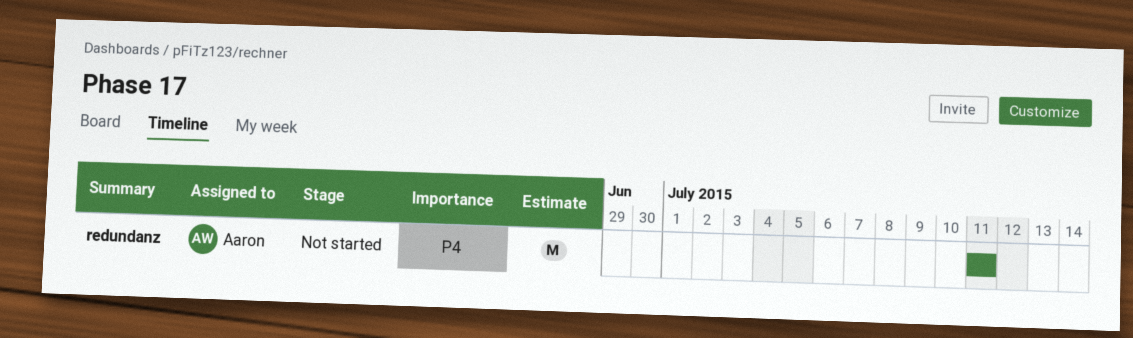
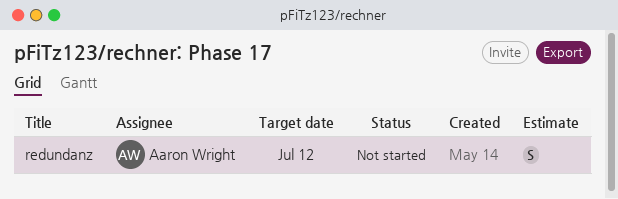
redundanz, estimate: M -> S
redundanz, due: Jul 11 -> Jul 12

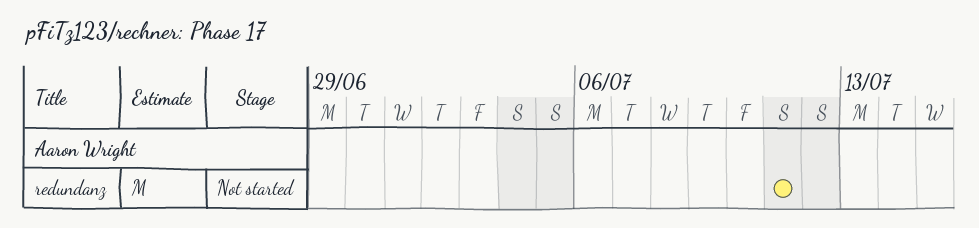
redundanz, estimate: S -> M
redundanz, due: Jul 12 -> Jul 11

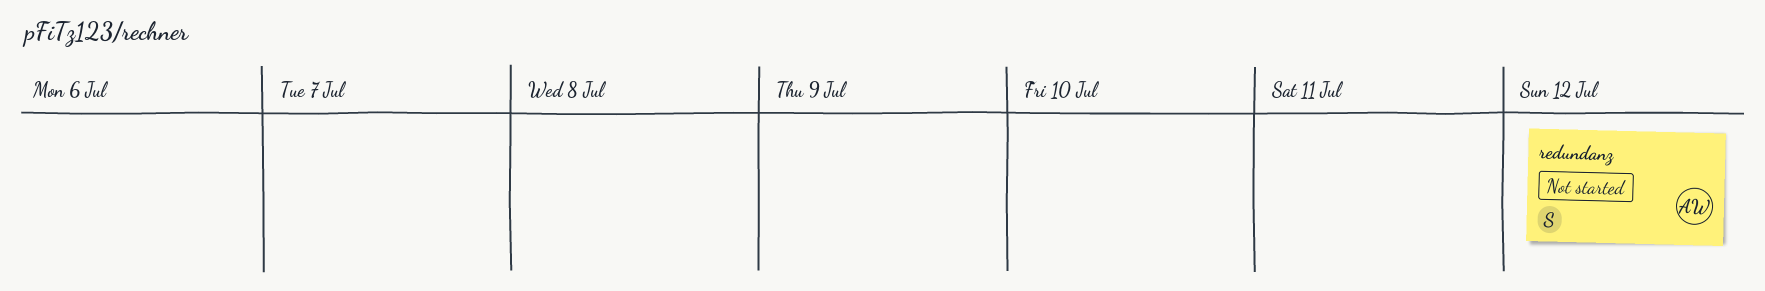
redundanz, estimate: M -> S
redundanz, due: Jul 11 -> Jul 12

